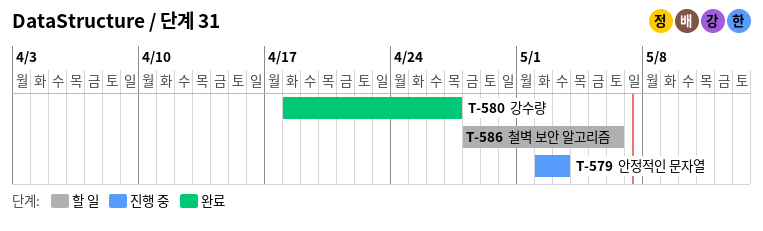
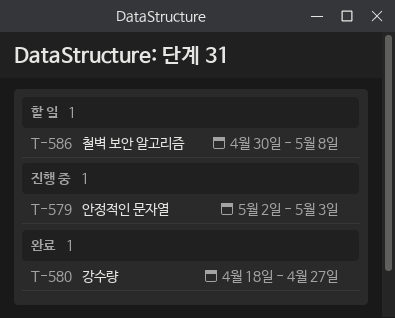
T-586, start: Apr 28 -> Apr 30
T-586, due: May 6 -> May 8

